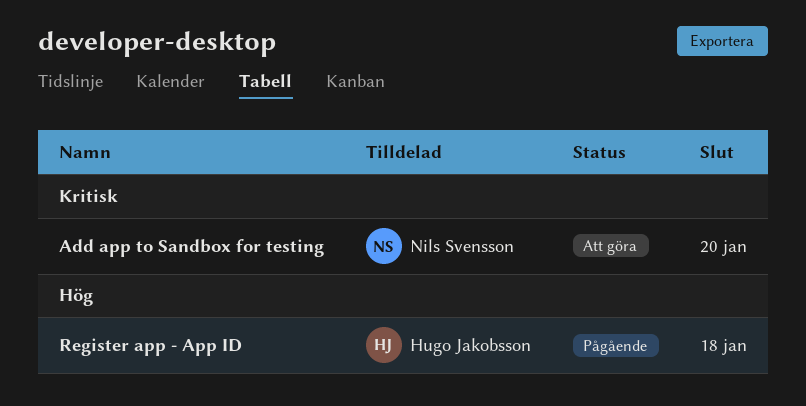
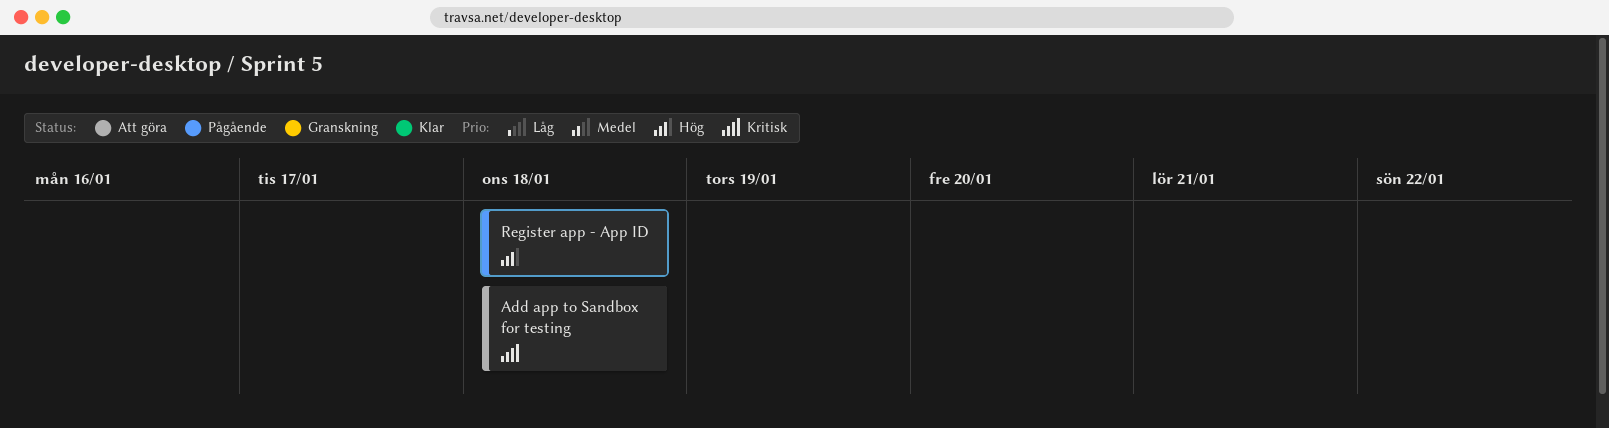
Add app to Sandbox for testing, due: Jan 20 -> Jan 18

